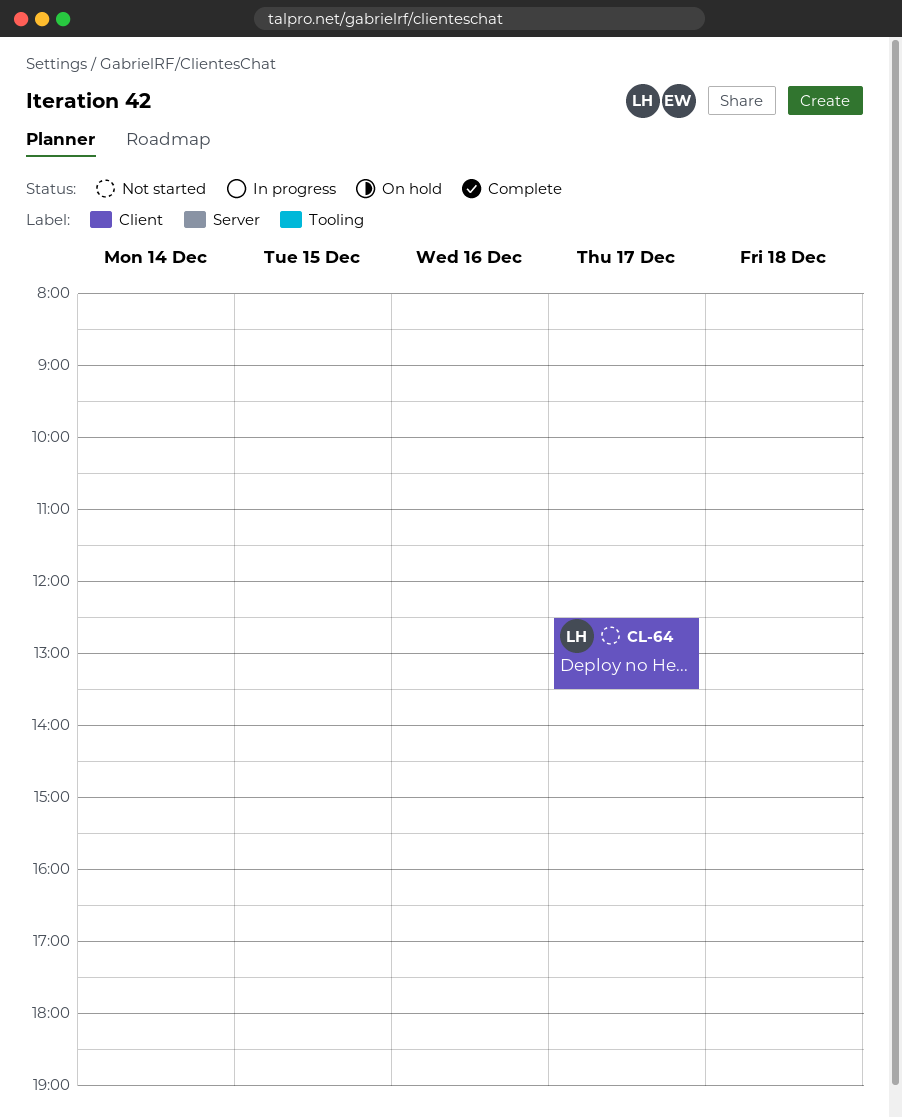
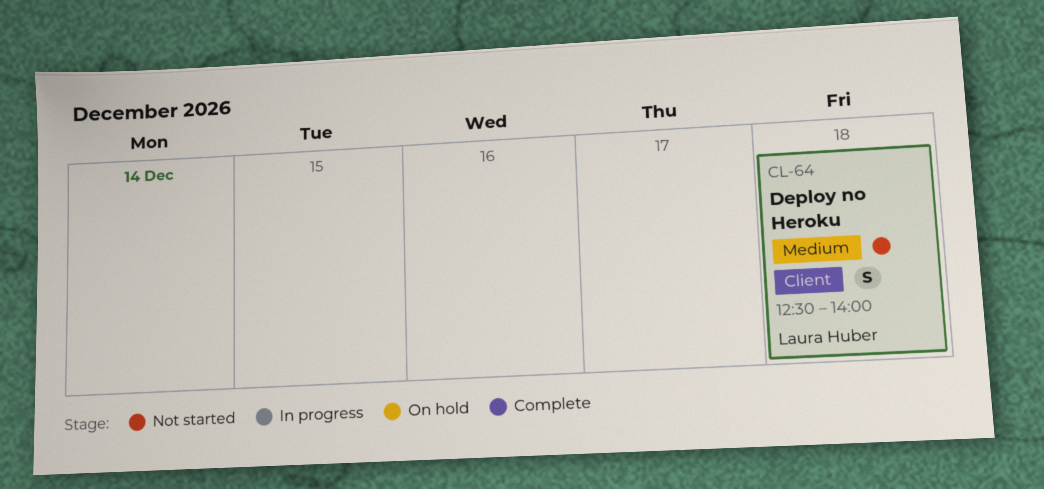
CL-64, day: Dec 17 -> Dec 18
CL-64, ends: 13:30 -> 14:00

